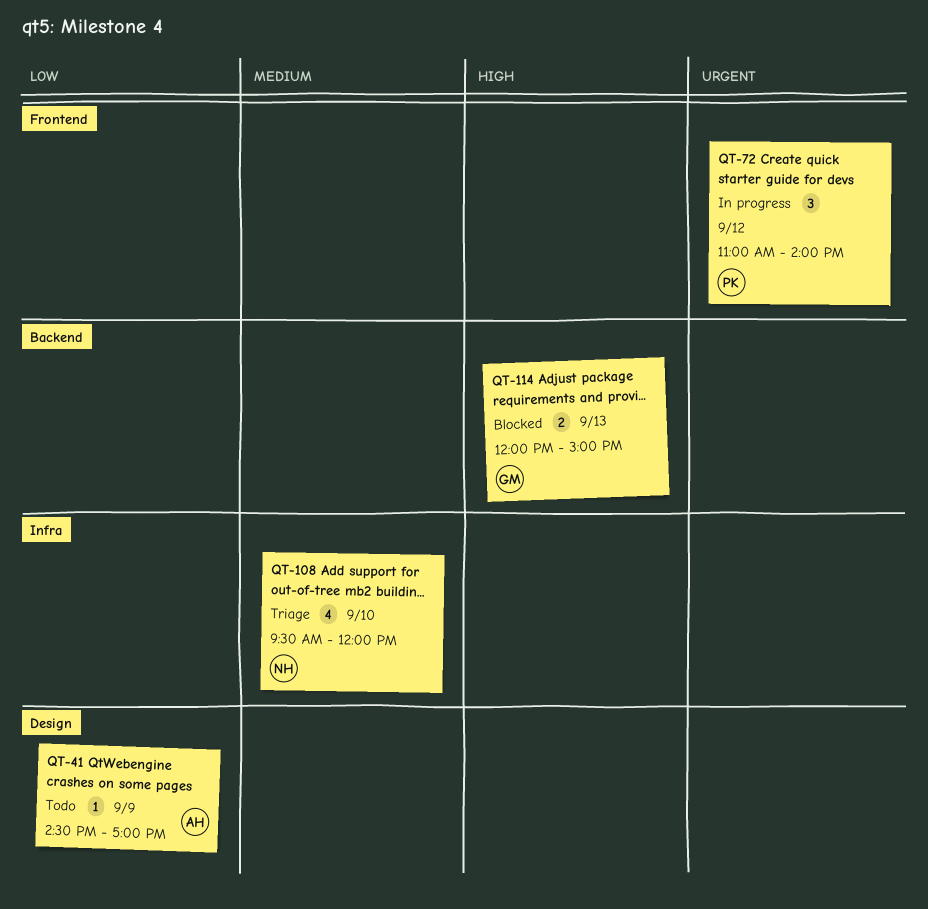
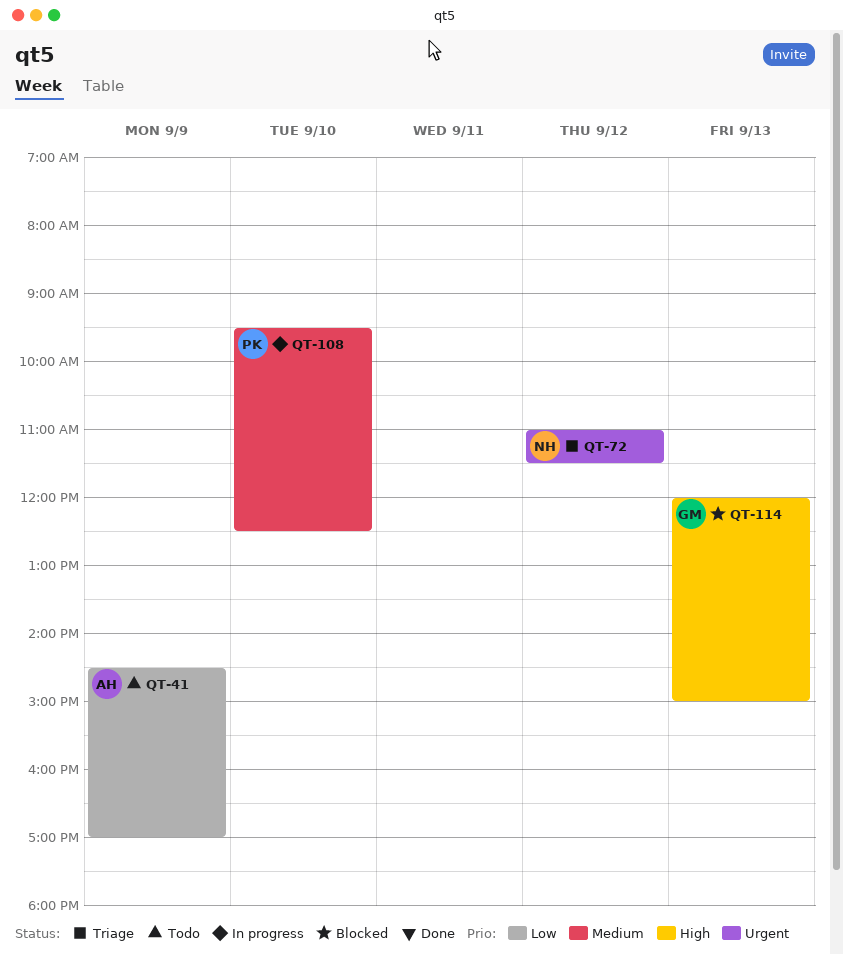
QT-72, status: In progress -> Triage
QT-72, owner: PK -> NH
QT-72, ends: 14:00 -> 11:30
QT-108, status: Triage -> In progress
QT-108, owner: NH -> PK
QT-108, ends: 12:00 -> 12:30

